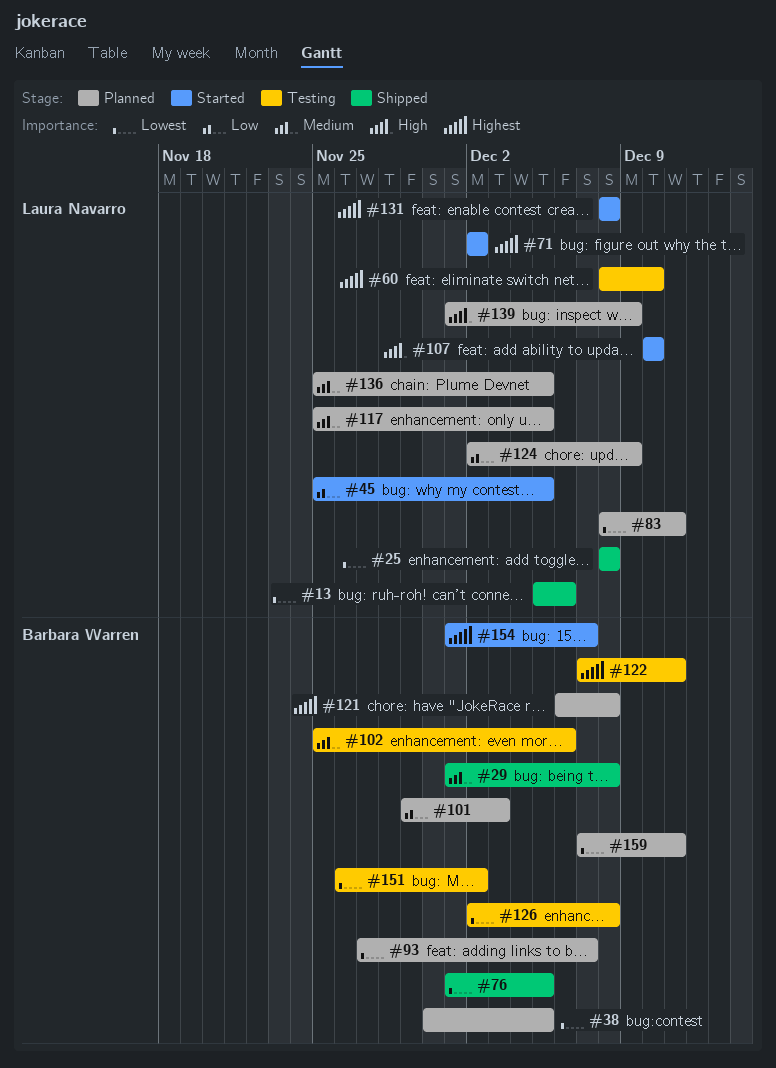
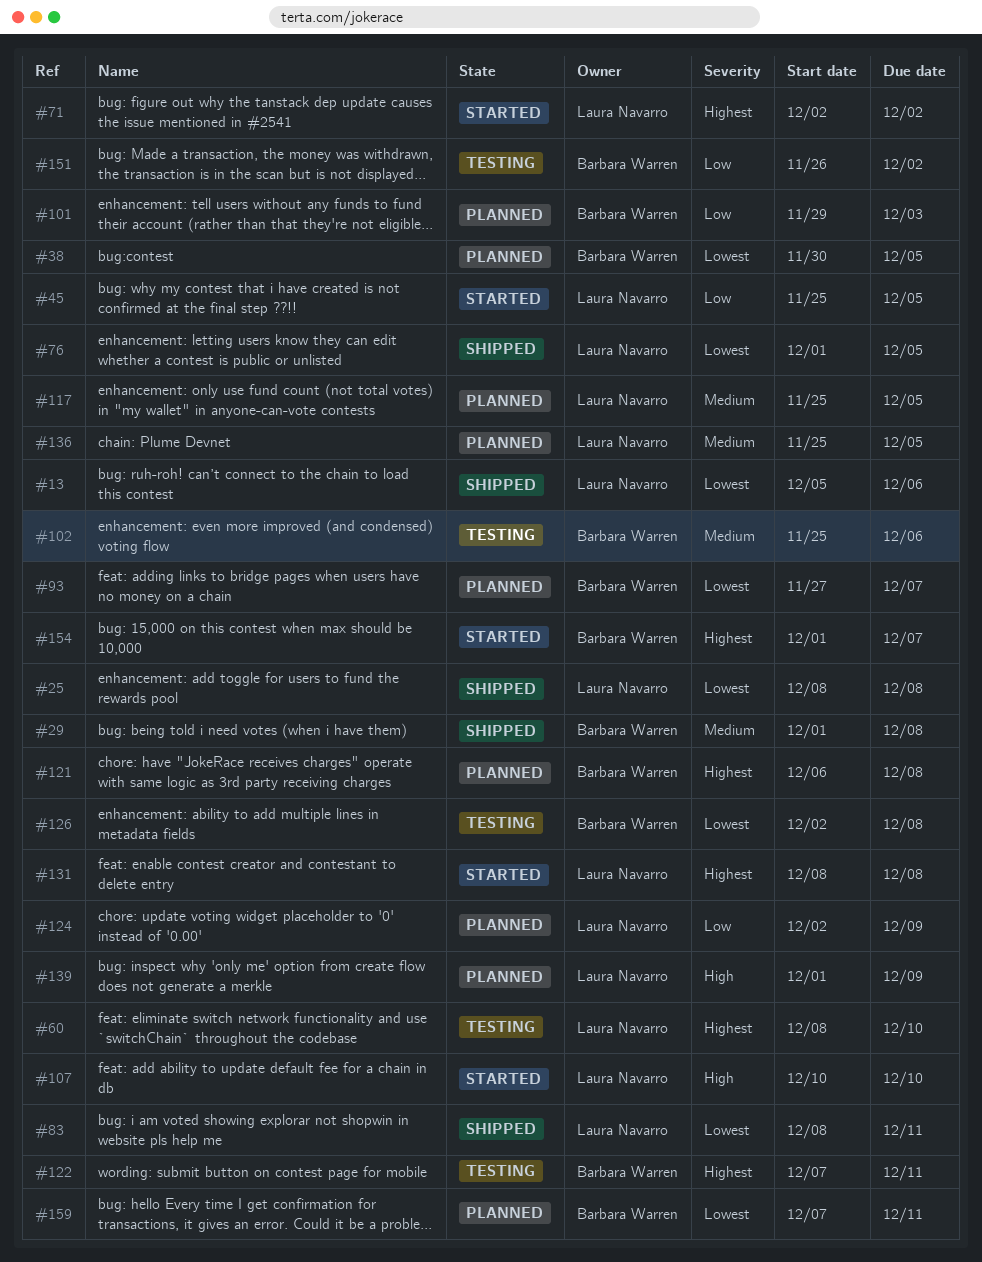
#76, owner: Barbara Warren -> Laura Navarro
#83, status: Planned -> Shipped
#151, priority: Lowest -> Low

